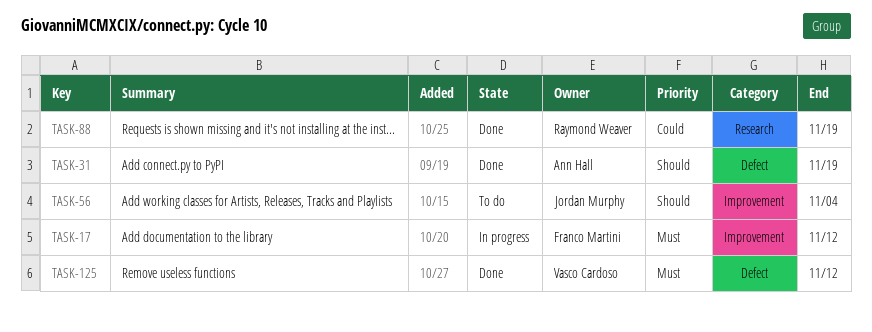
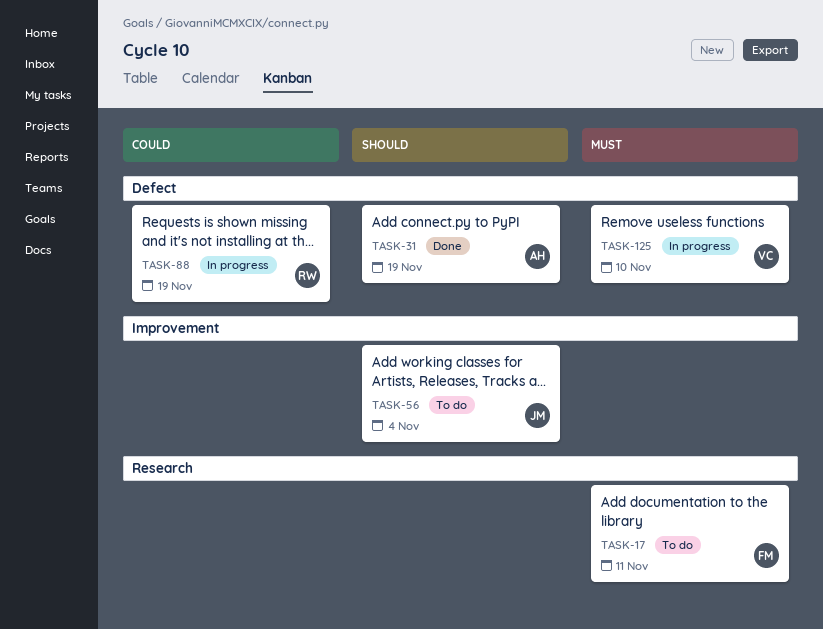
TASK-17, status: In progress -> To do
TASK-17, label: Improvement -> Research
TASK-17, due: Nov 12 -> Nov 11
TASK-88, status: Done -> In progress
TASK-88, label: Research -> Defect
TASK-125, status: Done -> In progress
TASK-125, due: Nov 12 -> Nov 10

